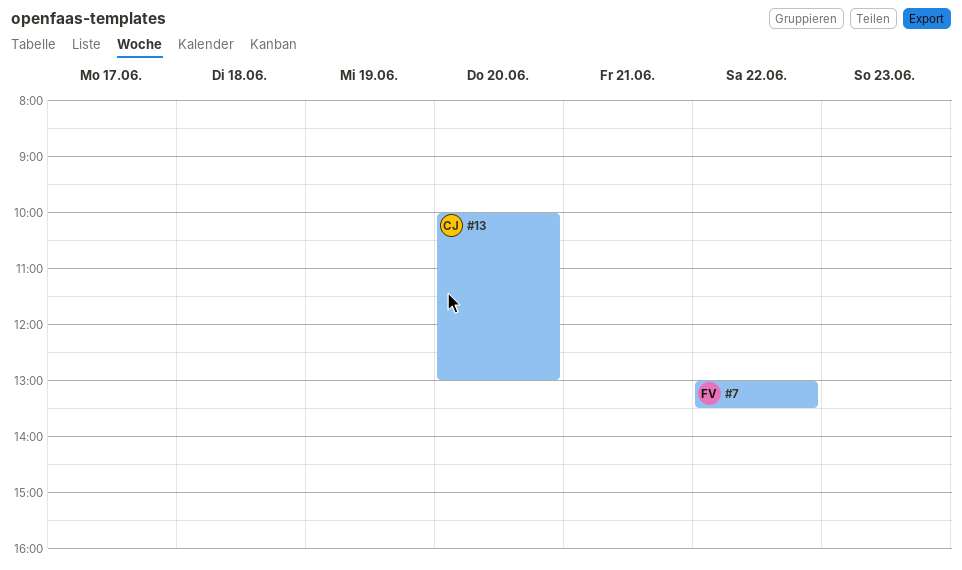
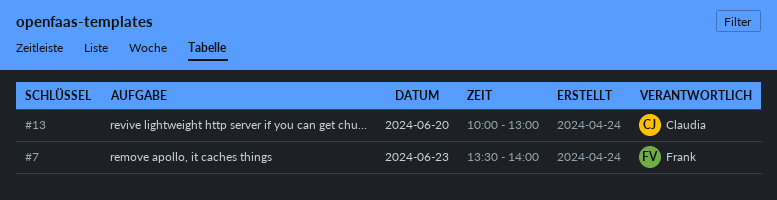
#7, day: Jun 22 -> Jun 23
#7, begins: 13:00 -> 13:30
#7, ends: 13:30 -> 14:00

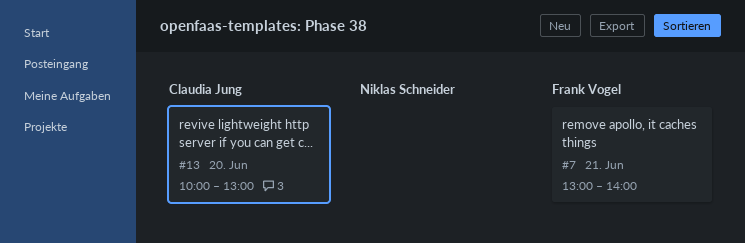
#7, day: Jun 23 -> Jun 21
#7, begins: 13:30 -> 13:00

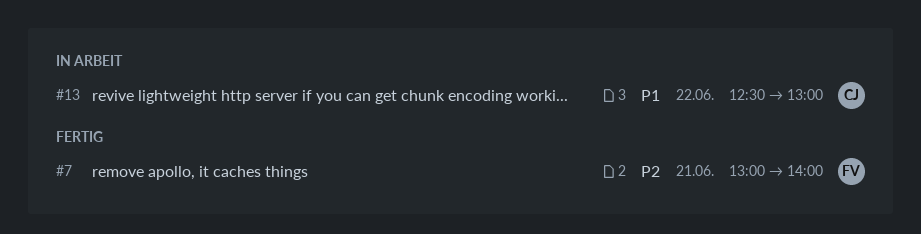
#13, day: Jun 20 -> Jun 22
#13, begins: 10:00 -> 12:30

